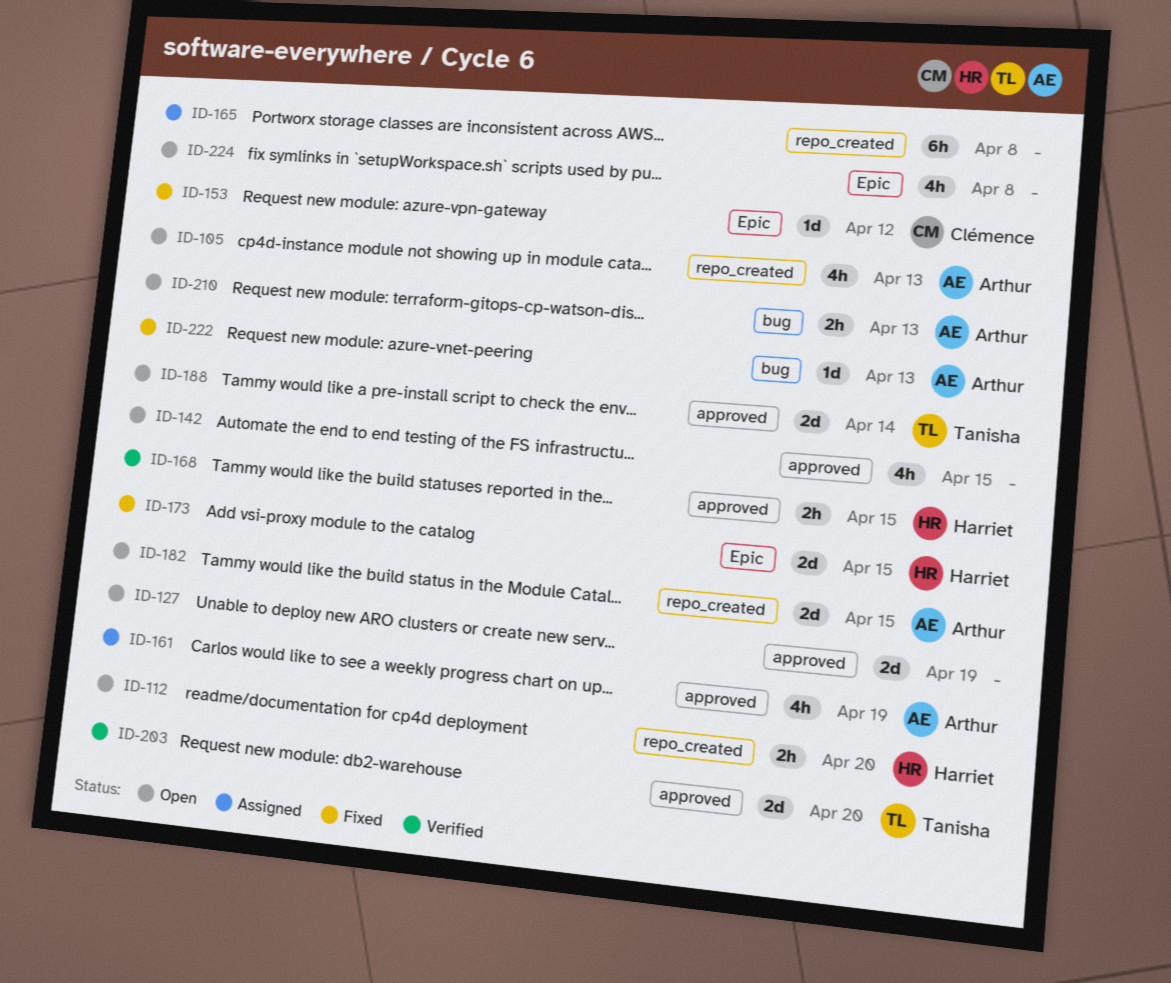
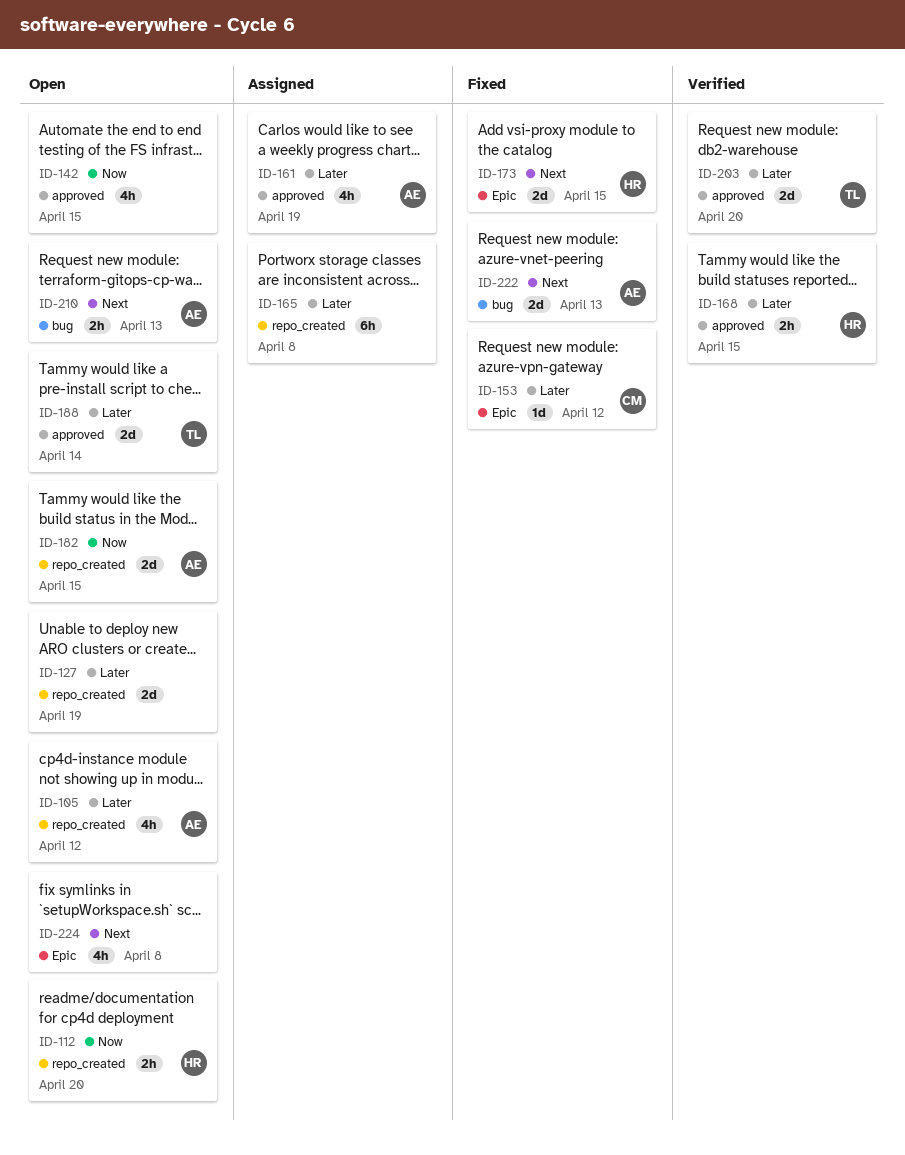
ID-105, due: Apr 13 -> Apr 12
ID-127, label: approved -> repo_created
ID-222, estimate: 1d -> 2d

